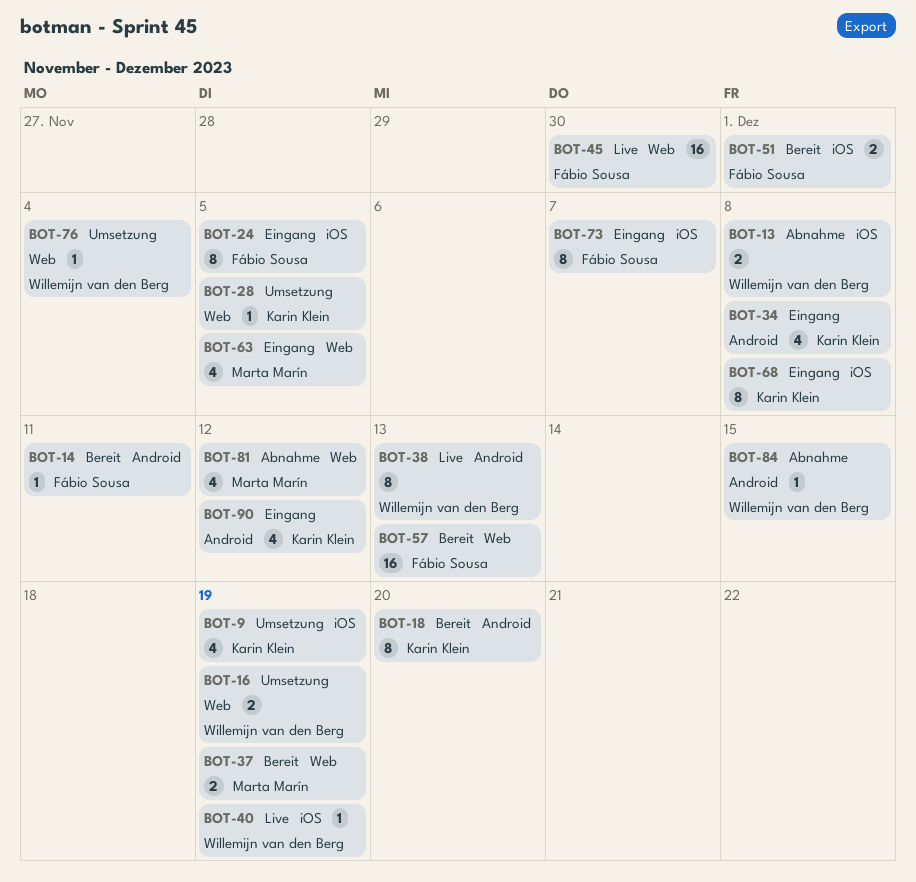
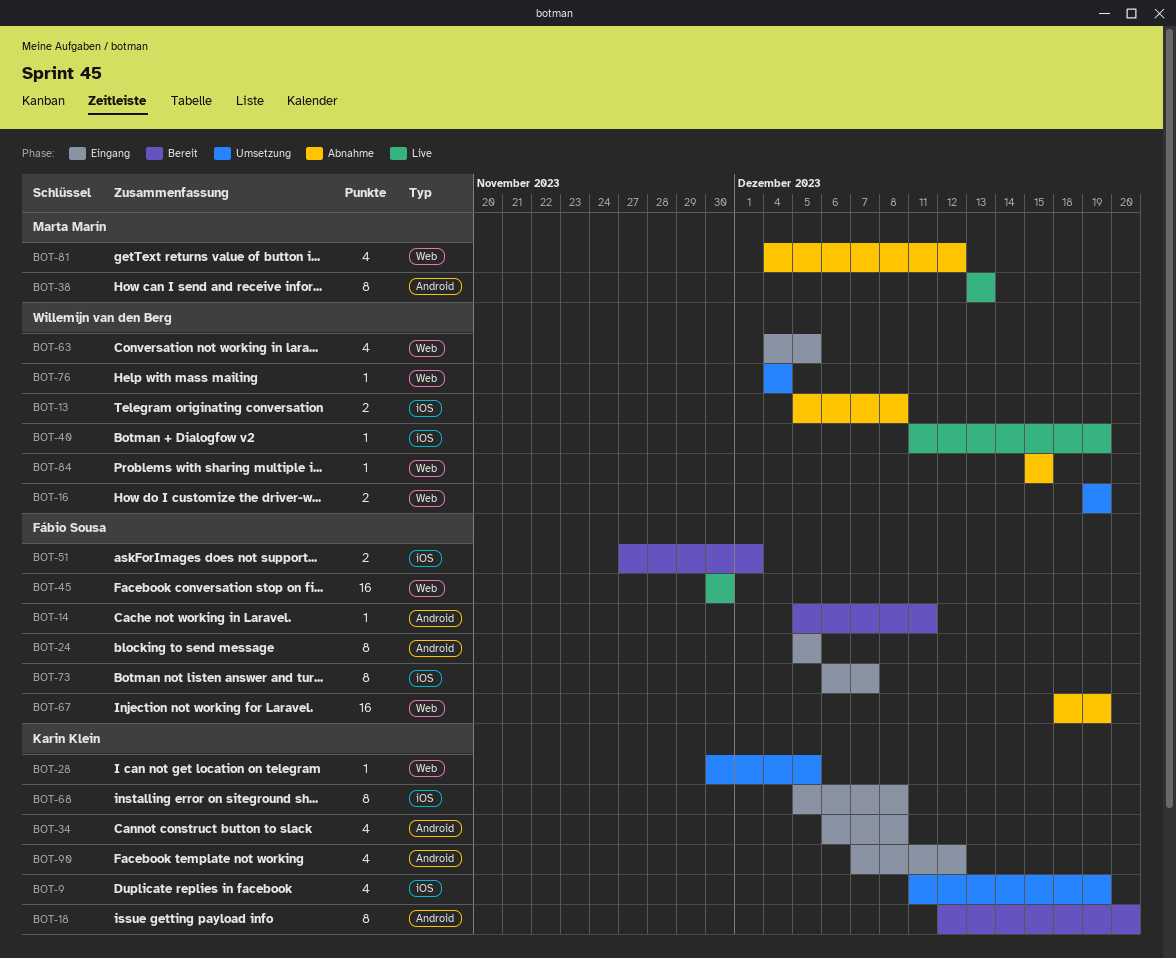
BOT-24, label: iOS -> Android
BOT-37: present -> none
BOT-38, owner: Willemijn van den Berg -> Marta Marín
BOT-57: present -> none
BOT-63, owner: Marta Marín -> Willemijn van den Berg
BOT-67: none -> present
BOT-84, label: Android -> Web

